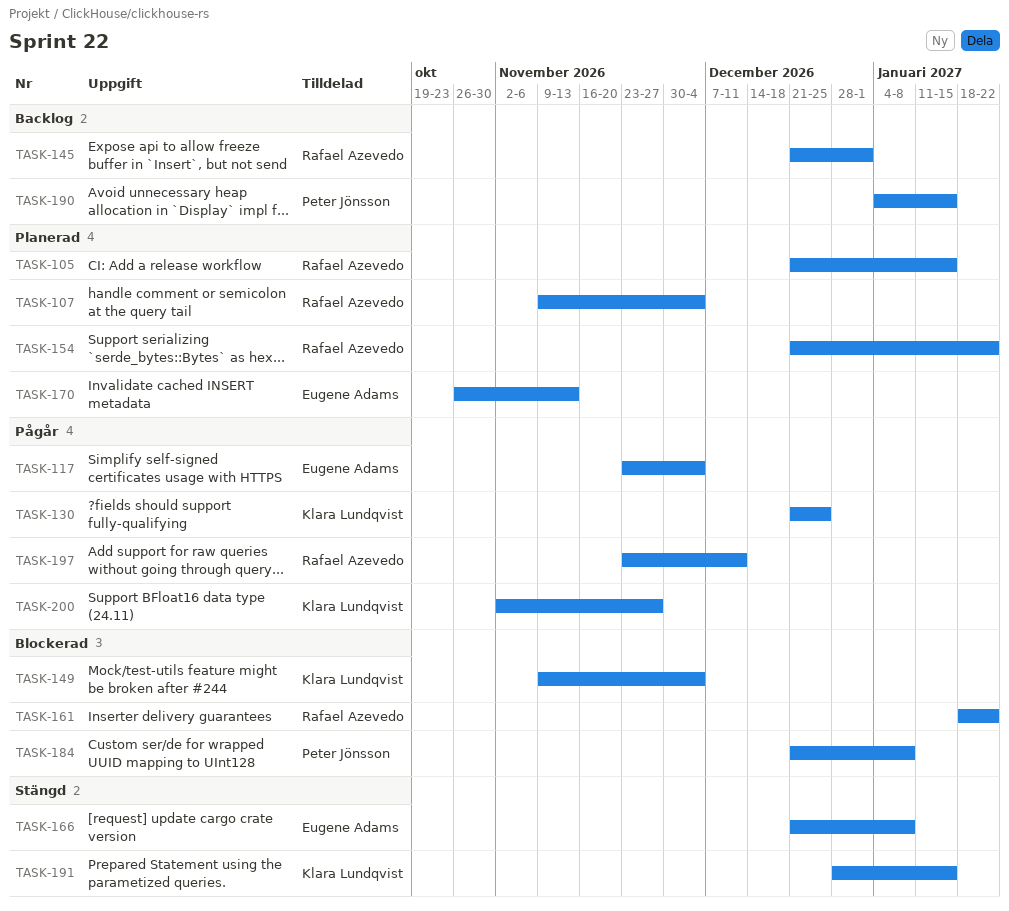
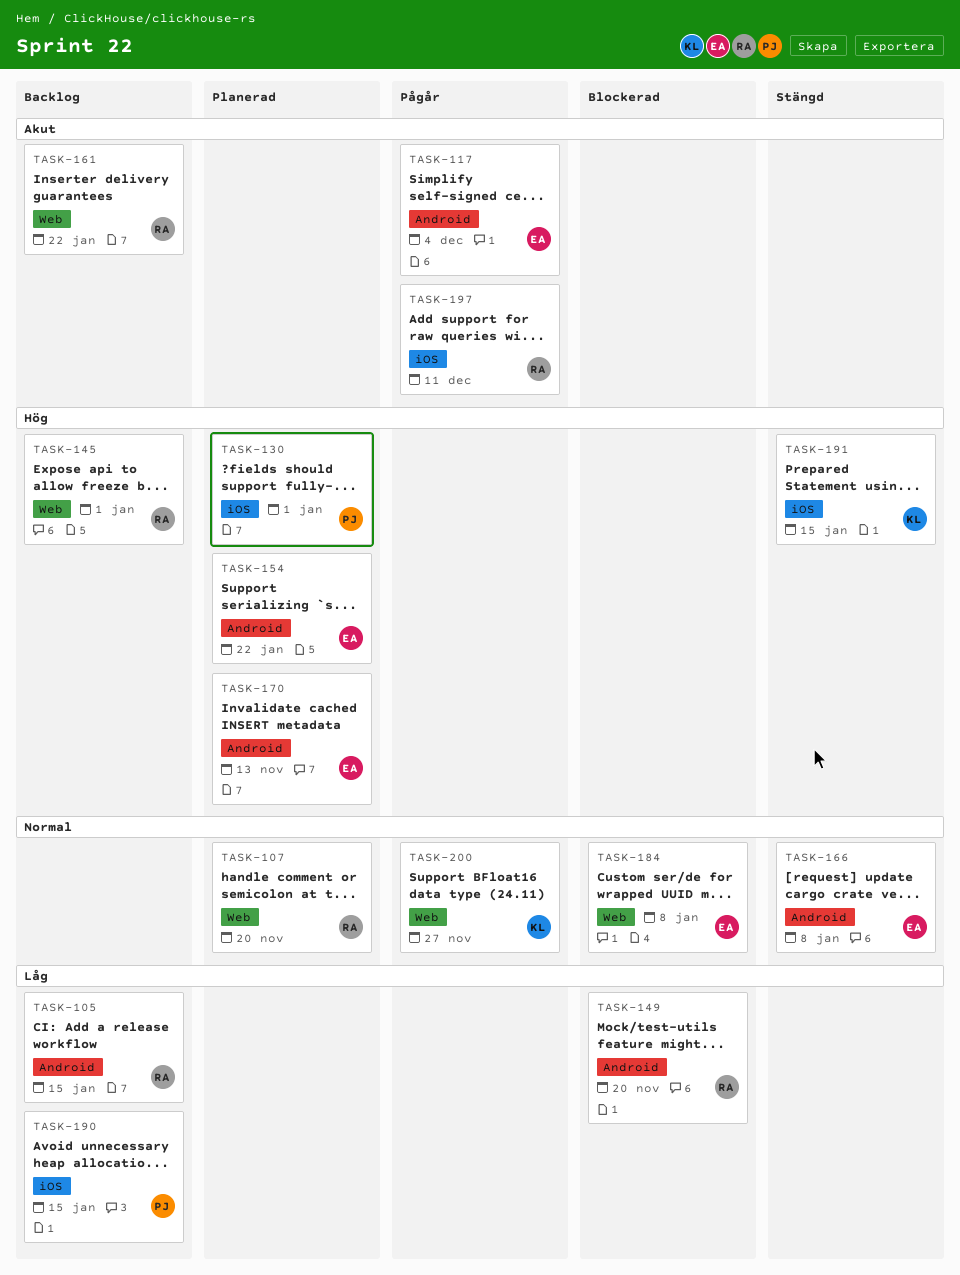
TASK-105, status: Planerad -> Backlog
TASK-107, due: Dec 4 -> Nov 20
TASK-130, status: Pågår -> Planerad
TASK-130, owner: Klara Lundqvist -> Peter Jönsson
TASK-130, due: Dec 25 -> Jan 1
TASK-149, owner: Klara Lundqvist -> Rafael Azevedo
TASK-149, due: Dec 4 -> Nov 20
TASK-154, owner: Rafael Azevedo -> Eugene Adams
TASK-161, status: Blockerad -> Backlog
TASK-184, owner: Peter Jönsson -> Eugene Adams

